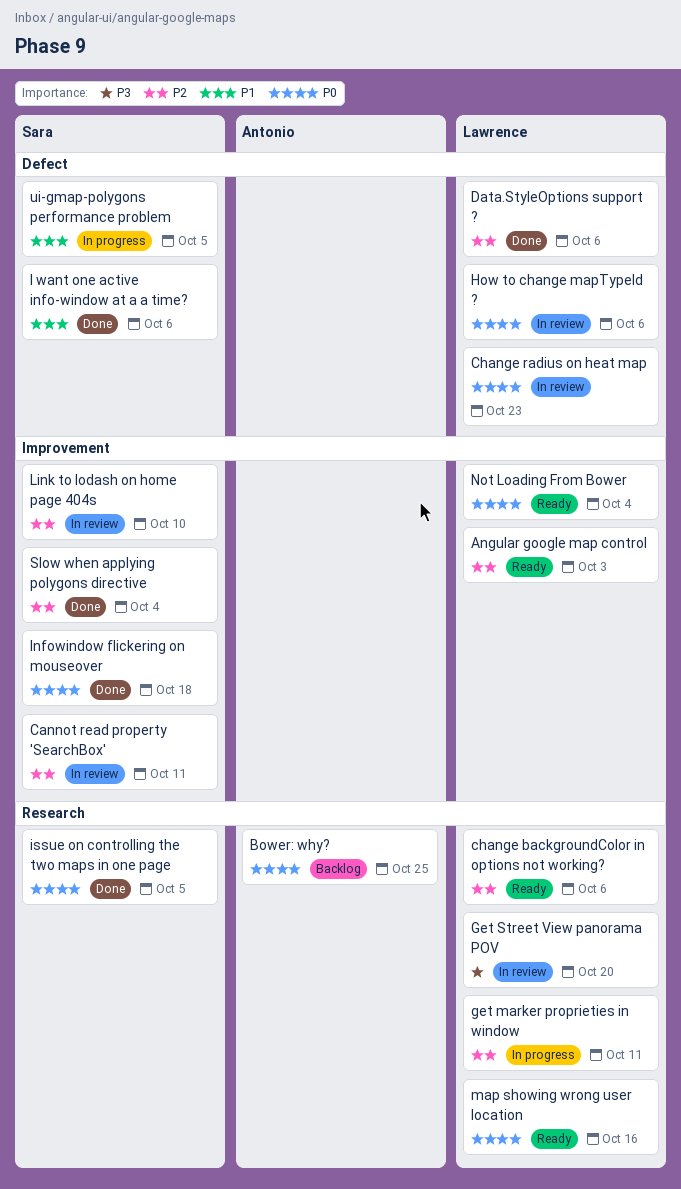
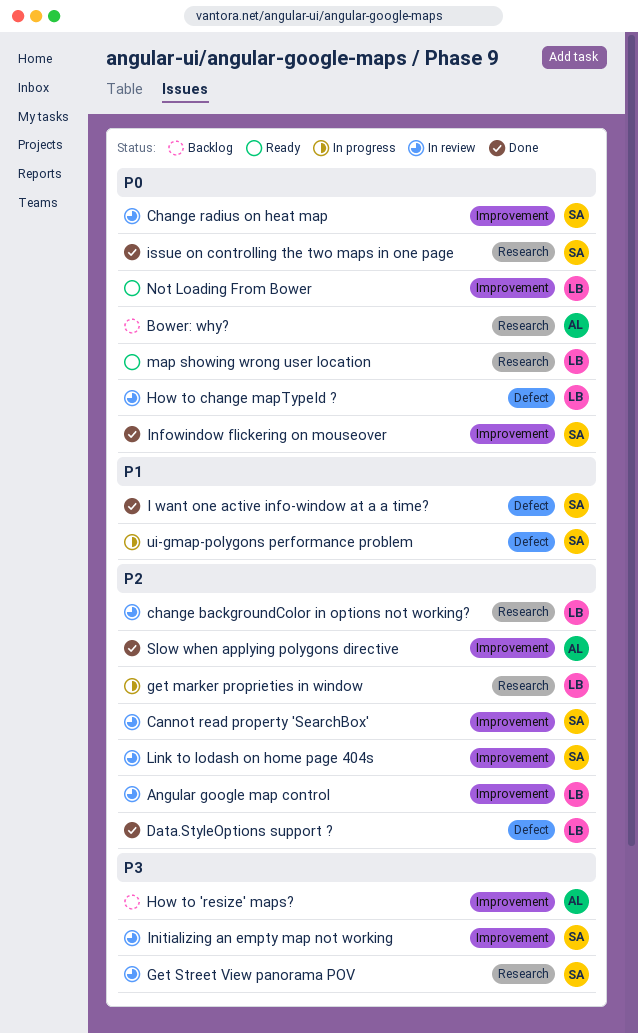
Angular google map control, status: Ready -> In review
change backgroundColor in options not working?, status: Ready -> In review
Change radius on heat map, owner: Lawrence -> Sara
Change radius on heat map, label: Defect -> Improvement
Get Street View panorama POV, owner: Lawrence -> Sara
How to 'resize' maps?: none -> present
Initializing an empty map not working: none -> present
Slow when applying polygons directive, owner: Sara -> Antonio

